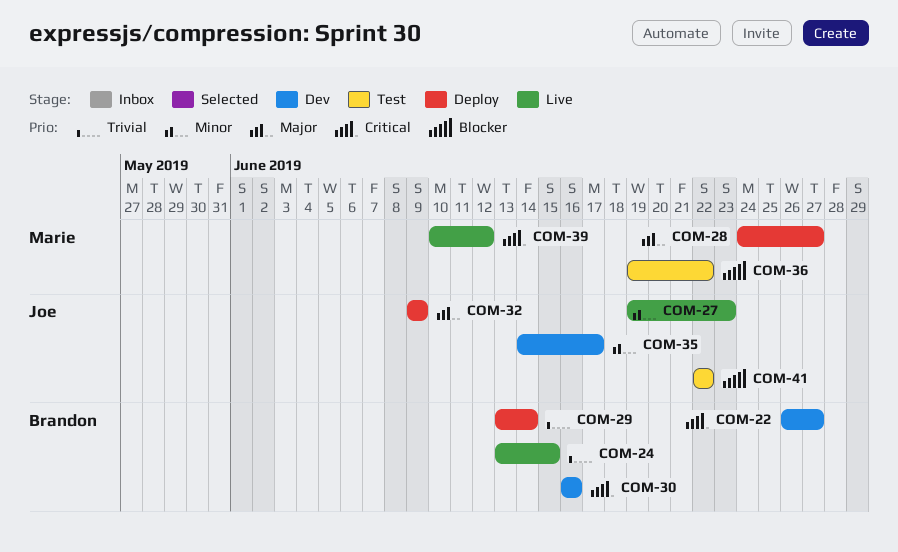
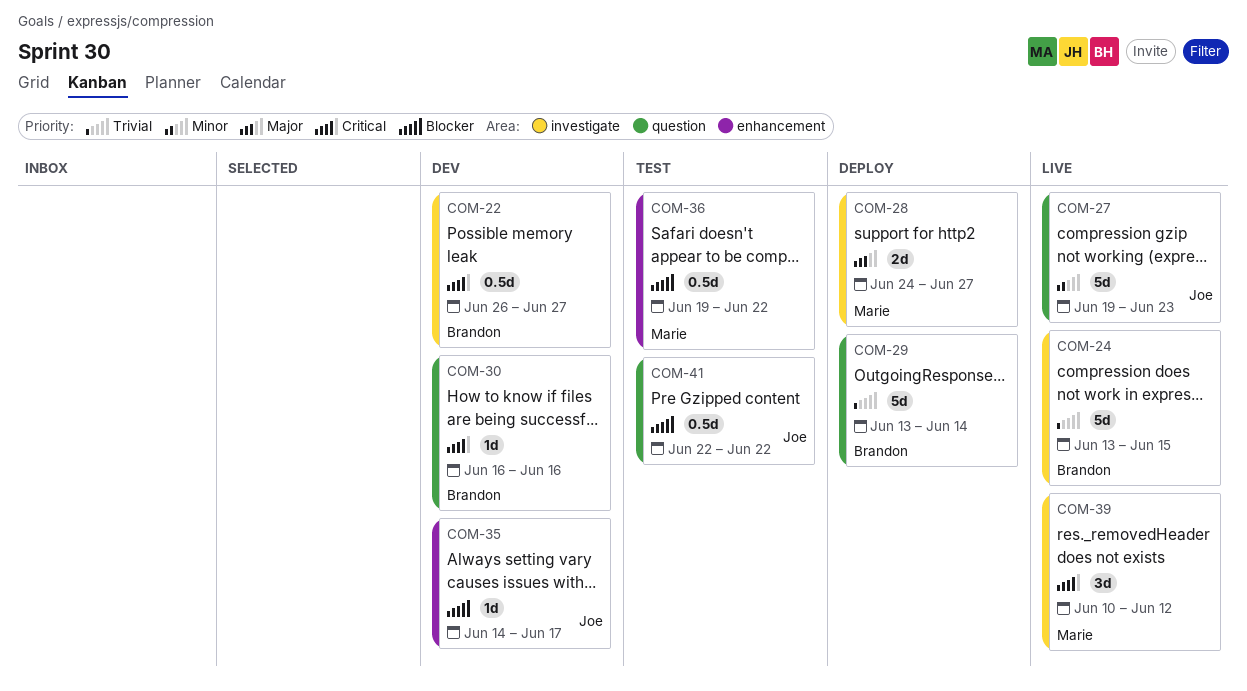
COM-32: present -> none
COM-35, priority: Minor -> Blocker

